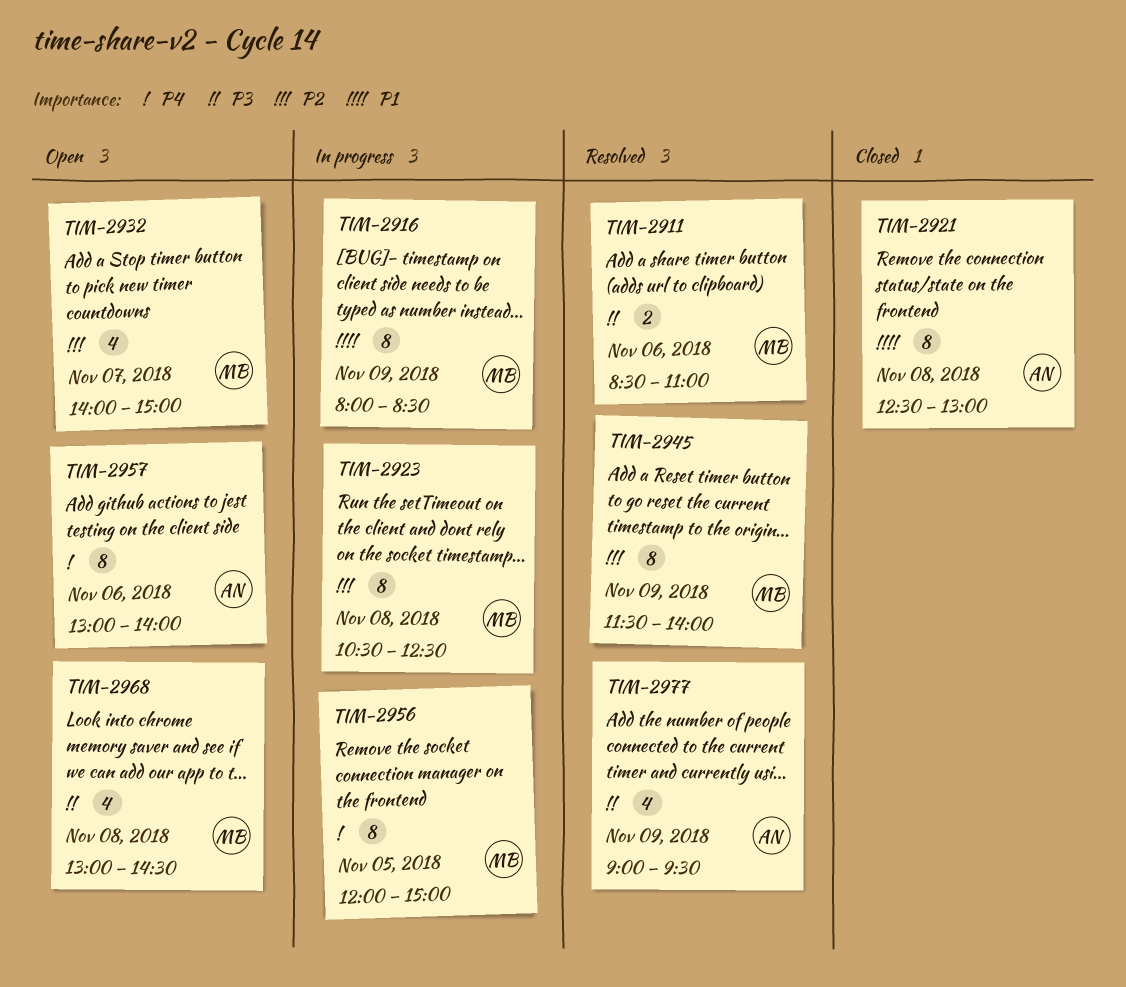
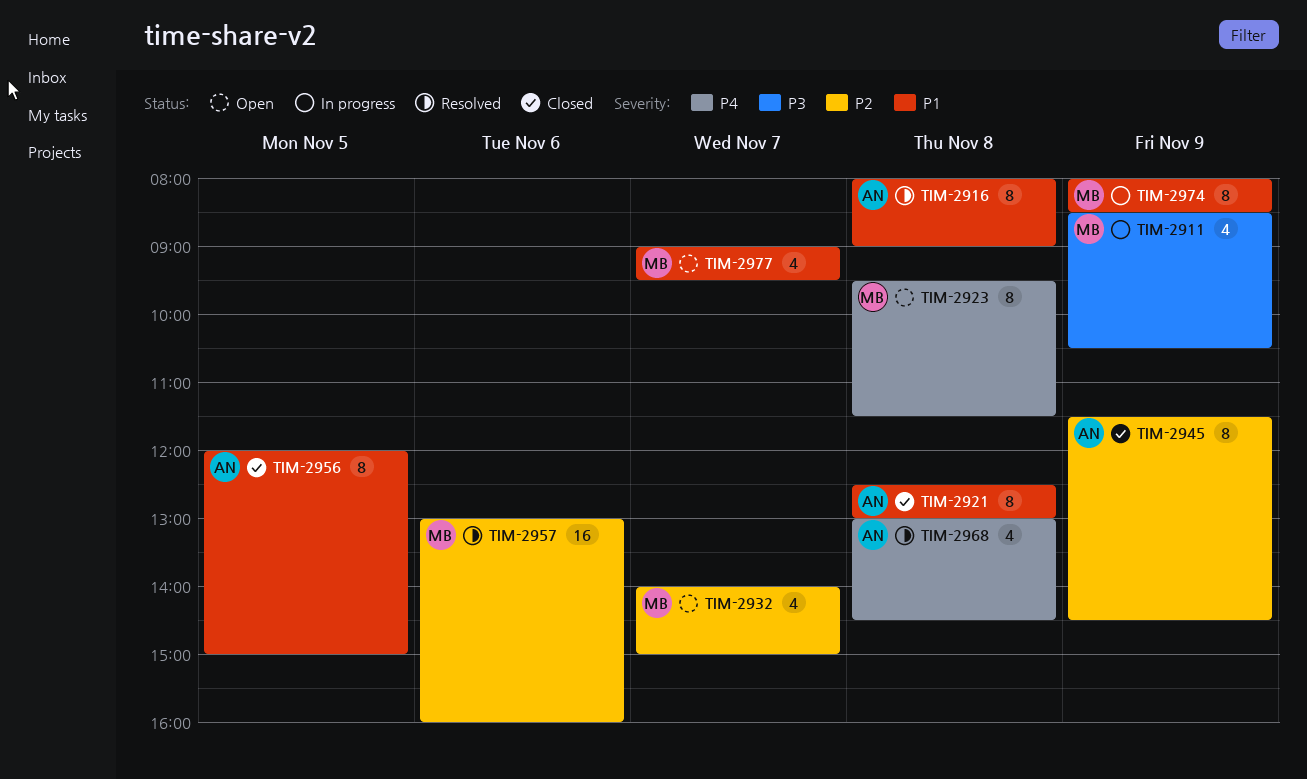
TIM-2911, status: Resolved -> In progress
TIM-2911, estimate: 2 -> 4
TIM-2911, day: Nov 6 -> Nov 9
TIM-2911, ends: 11:00 -> 10:30
TIM-2916, status: In progress -> Resolved
TIM-2916, owner: MB -> AN
TIM-2916, day: Nov 9 -> Nov 8
TIM-2916, ends: 08:30 -> 09:00
TIM-2923, status: In progress -> Open
TIM-2923, priority: P2 -> P4
TIM-2923, begins: 10:30 -> 09:30
TIM-2923, ends: 12:30 -> 11:30
TIM-2945, status: Resolved -> Closed
TIM-2945, owner: MB -> AN
TIM-2945, ends: 14:00 -> 14:30
TIM-2956, status: In progress -> Closed
TIM-2956, owner: MB -> AN
TIM-2956, priority: P4 -> P1
TIM-2957, status: Open -> Resolved
TIM-2957, owner: AN -> MB
TIM-2957, priority: P4 -> P2
TIM-2957, estimate: 8 -> 16
TIM-2957, ends: 14:00 -> 16:00
TIM-2968, status: Open -> Resolved
TIM-2968, owner: MB -> AN
TIM-2968, priority: P3 -> P4
TIM-2974: none -> present
TIM-2977, status: Resolved -> Open
TIM-2977, owner: AN -> MB
TIM-2977, priority: P3 -> P1
TIM-2977, day: Nov 9 -> Nov 7

